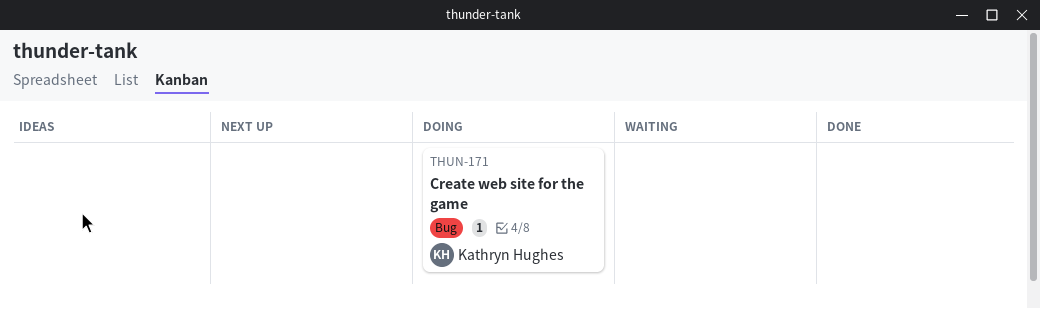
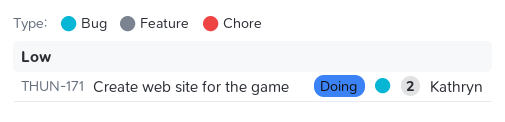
THUN-171, estimate: 1 -> 2

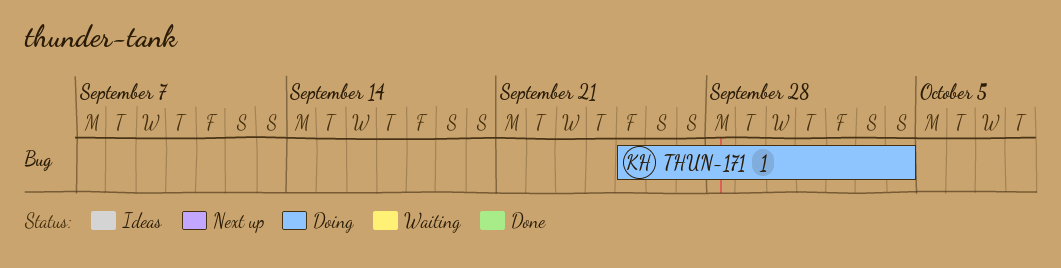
THUN-171, estimate: 2 -> 1

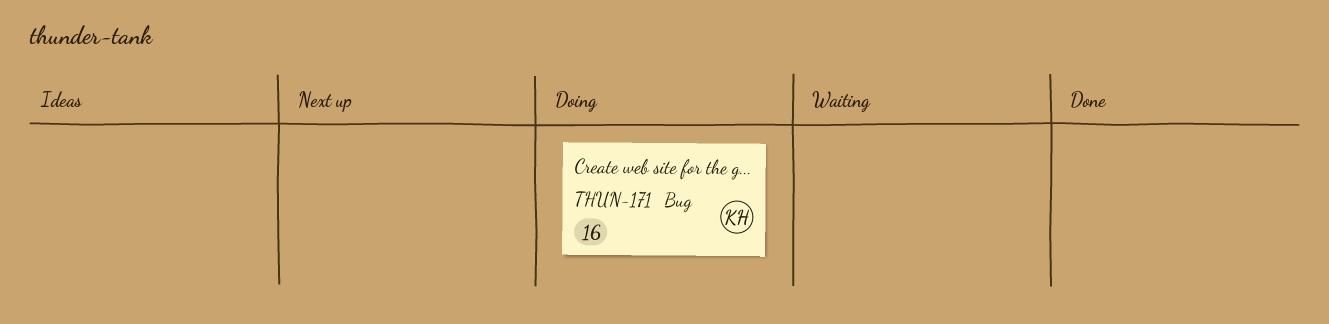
THUN-171, estimate: 1 -> 16

